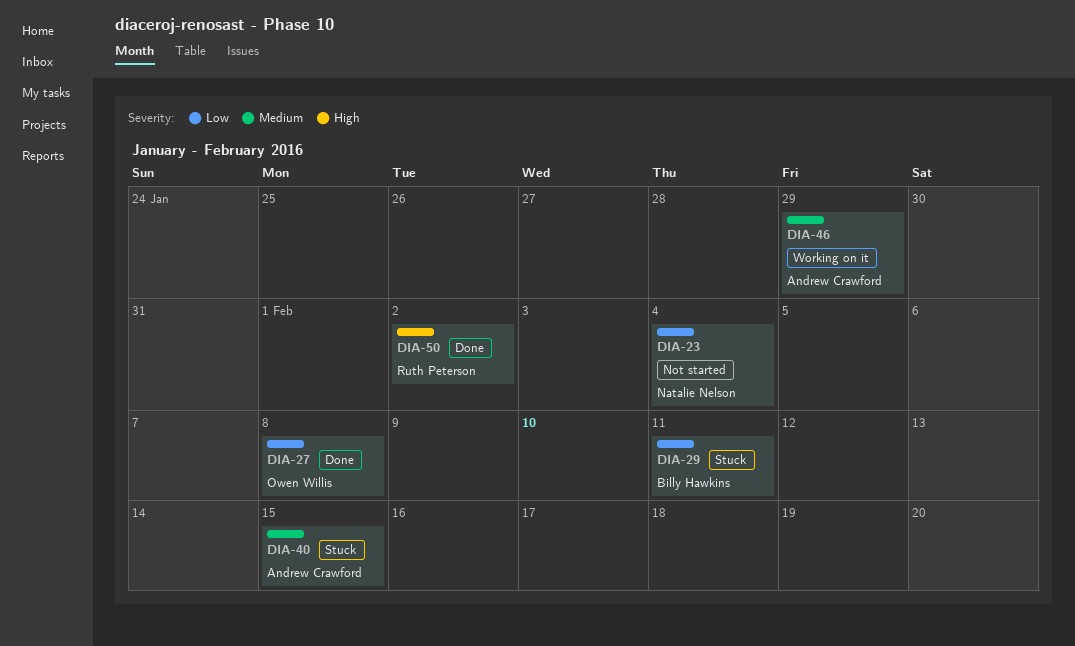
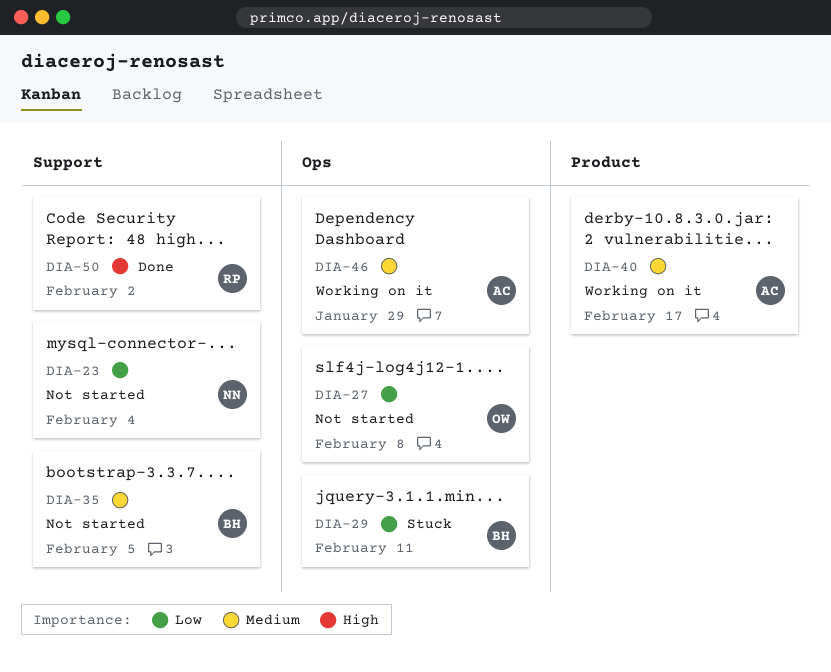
DIA-27, status: Done -> Not started
DIA-35: none -> present
DIA-40, status: Stuck -> Working on it
DIA-40, due: Feb 15 -> Feb 17

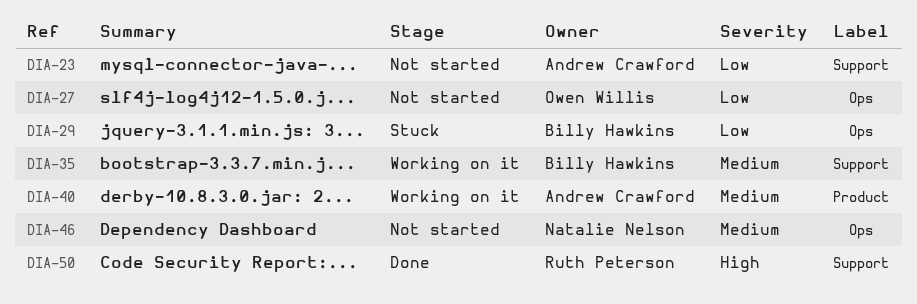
DIA-23, owner: Natalie Nelson -> Andrew Crawford
DIA-35, status: Not started -> Working on it
DIA-46, status: Working on it -> Not started
DIA-46, owner: Andrew Crawford -> Natalie Nelson

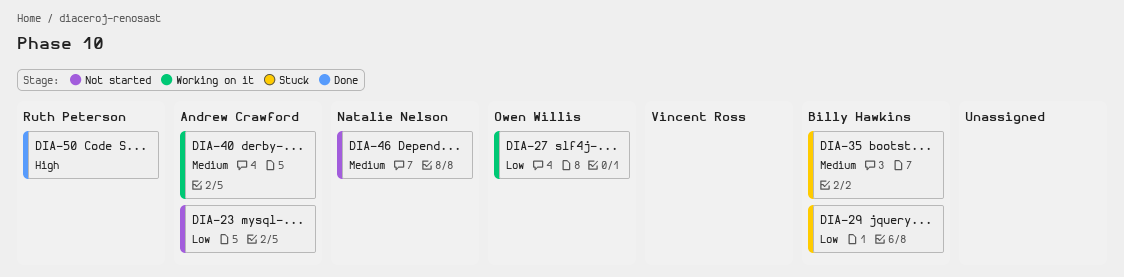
DIA-27, status: Not started -> Working on it
DIA-35, status: Working on it -> Stuck

